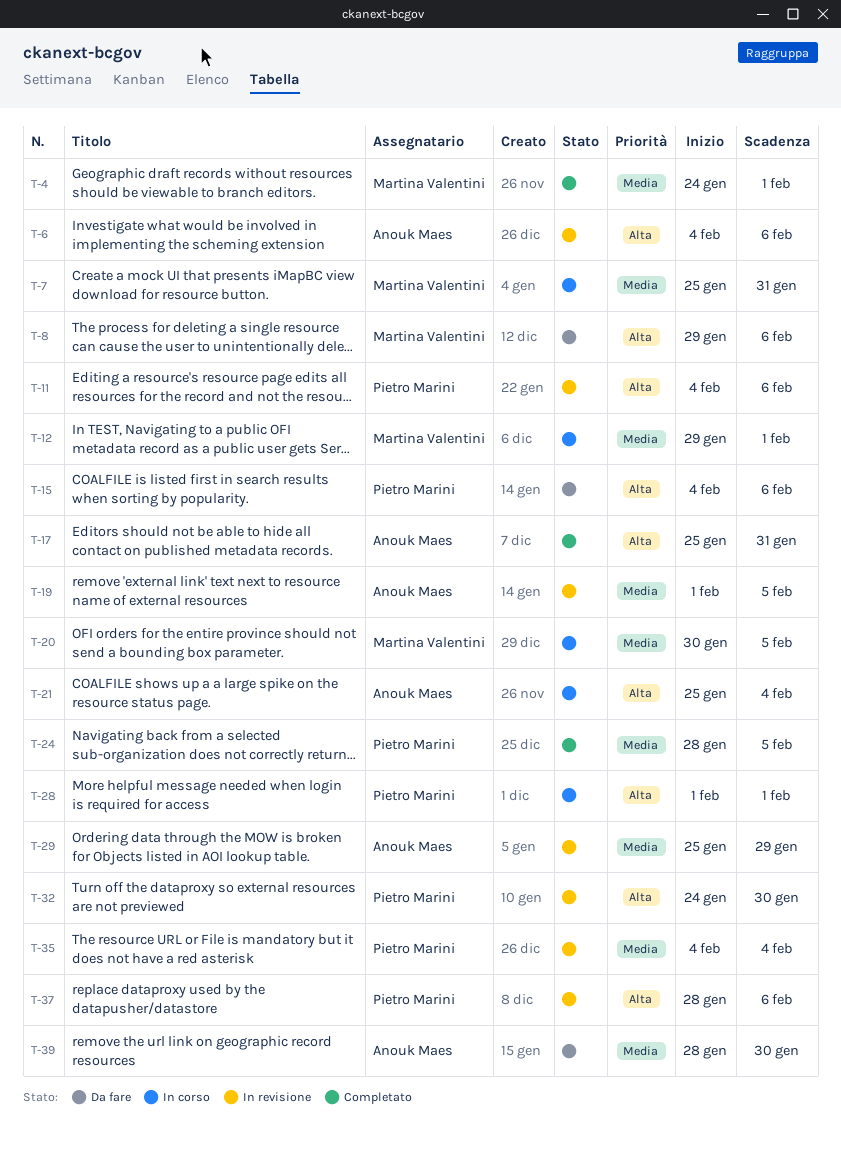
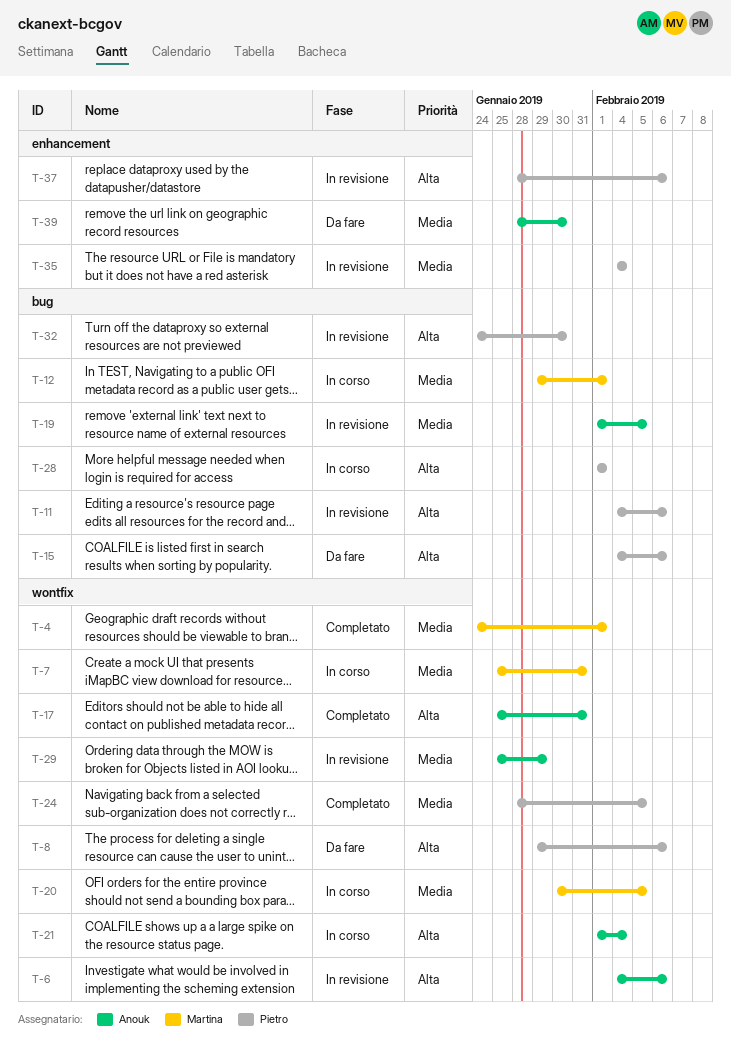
T-8, owner: Martina Valentini -> Pietro Marini
T-21, start: Jan 25 -> Feb 1

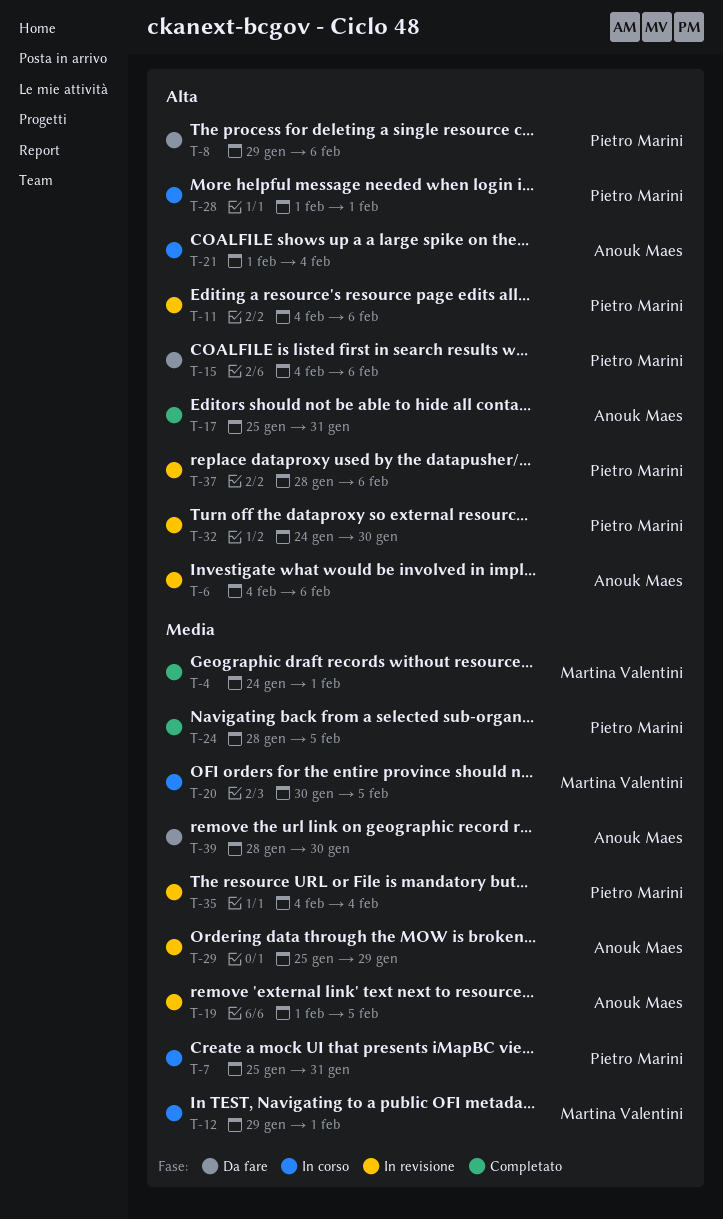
T-7, owner: Martina Valentini -> Pietro Marini

